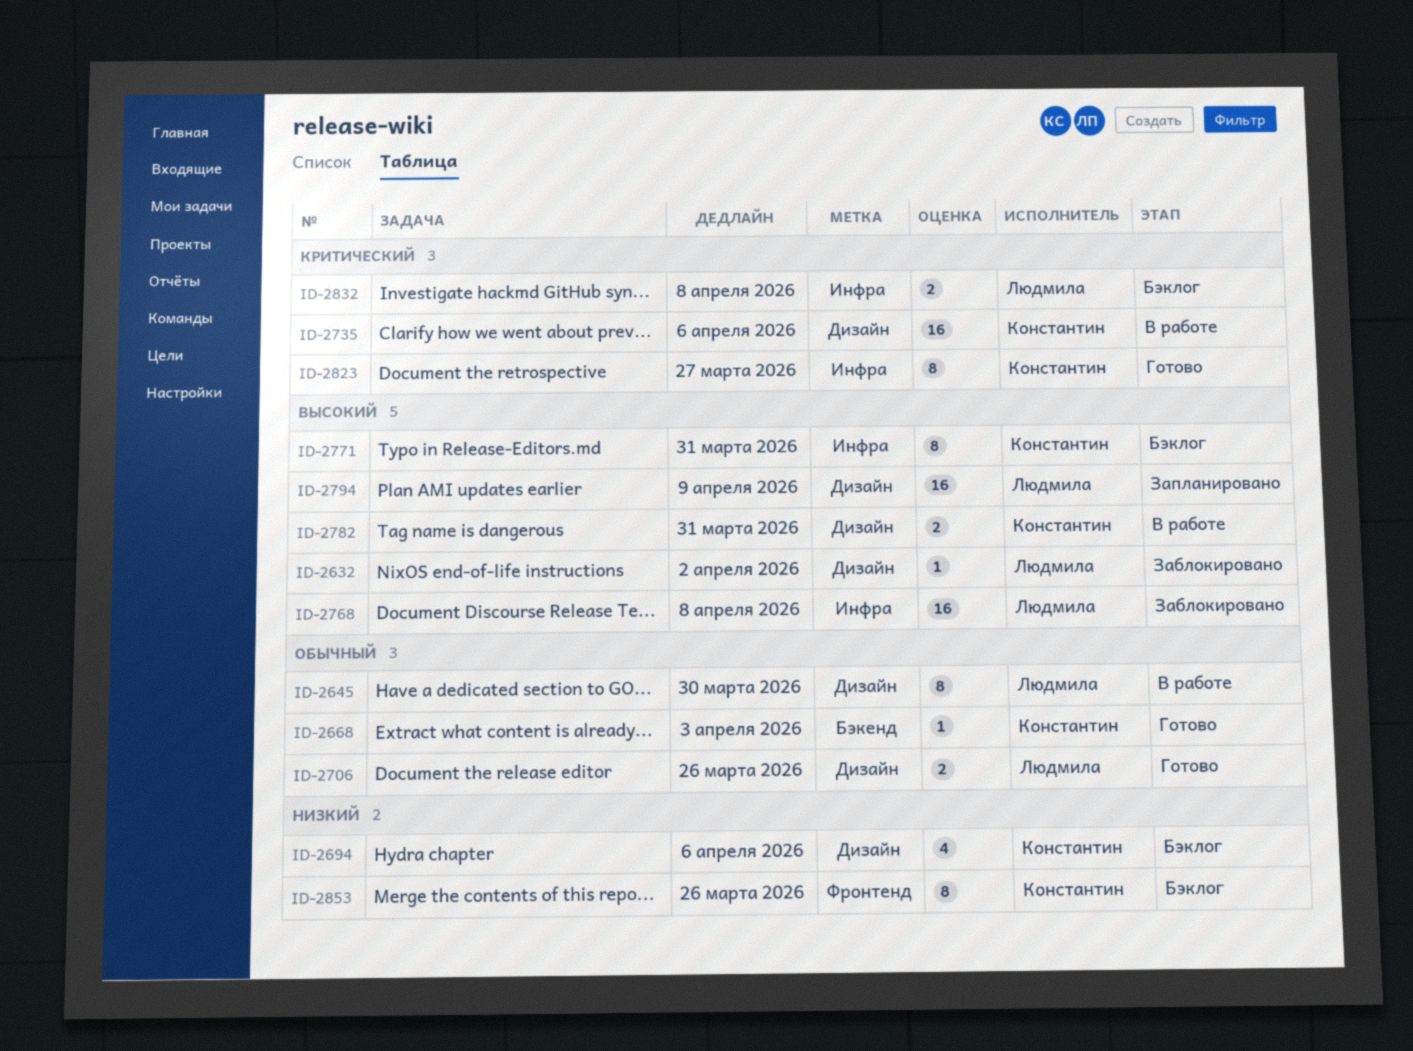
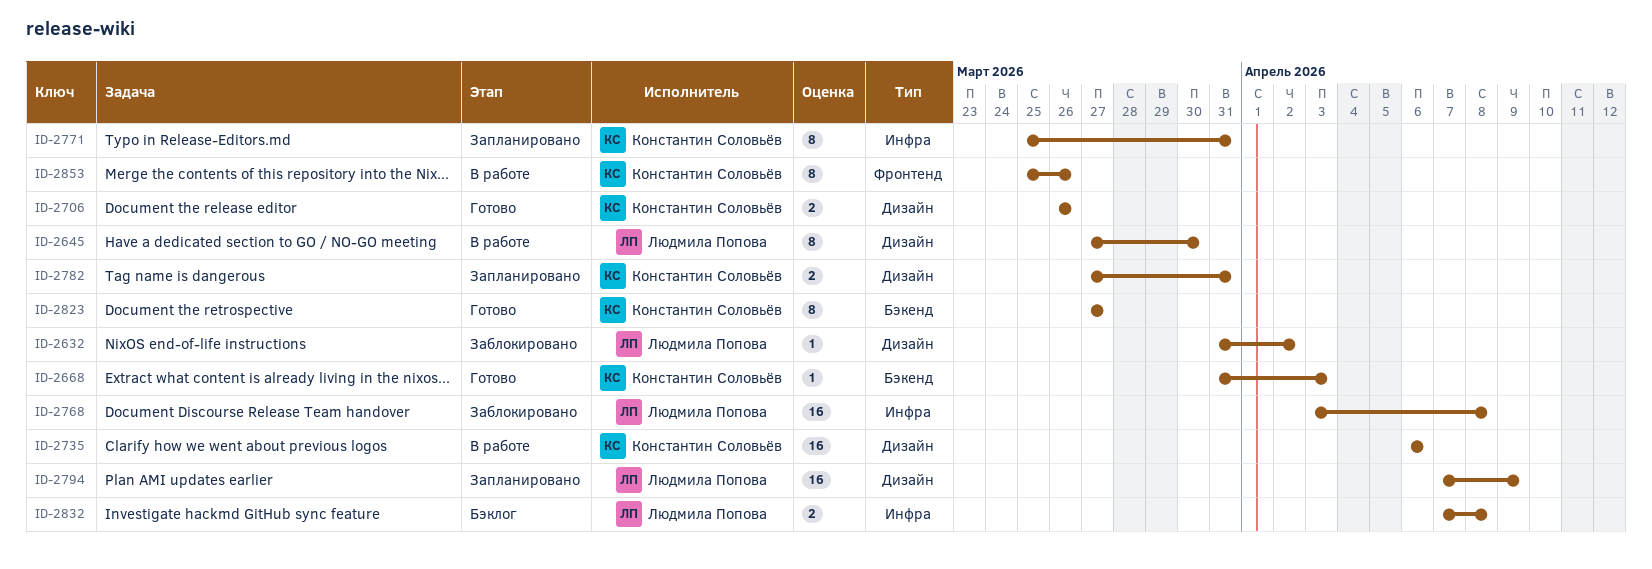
ID-2694: present -> none
ID-2706, owner: Людмила Попова -> Константин Соловьёв
ID-2771, status: Бэклог -> Запланировано
ID-2782, status: В работе -> Запланировано
ID-2823, label: Инфра -> Бэкенд
ID-2853, status: Бэклог -> В работе

